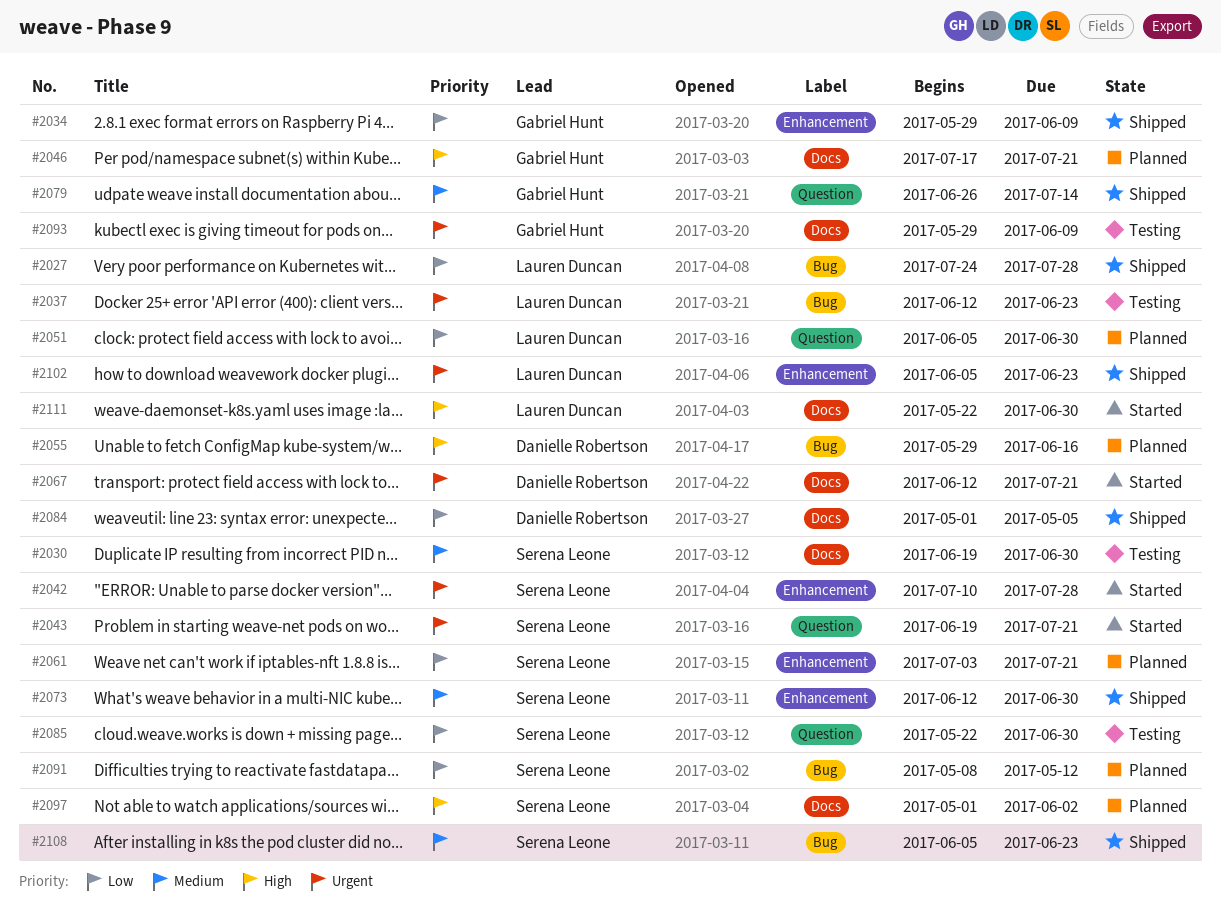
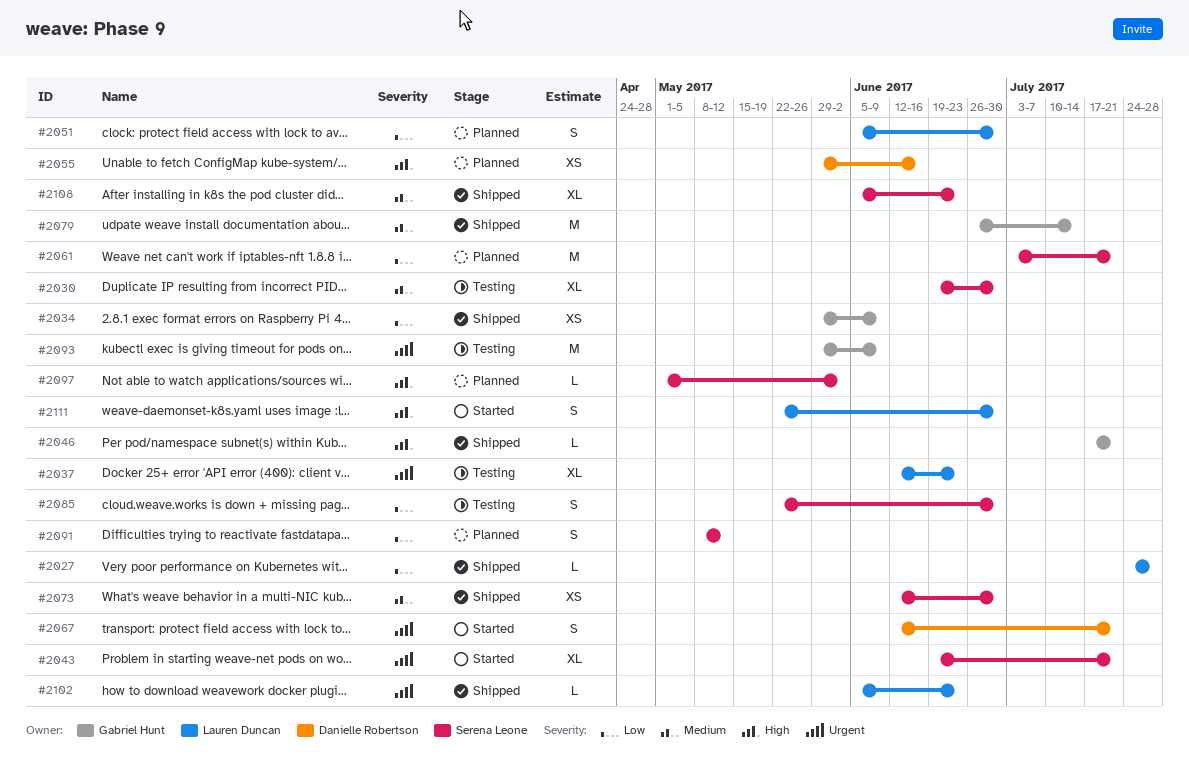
#2042: present -> none
#2046, status: Planned -> Shipped
#2084: present -> none

